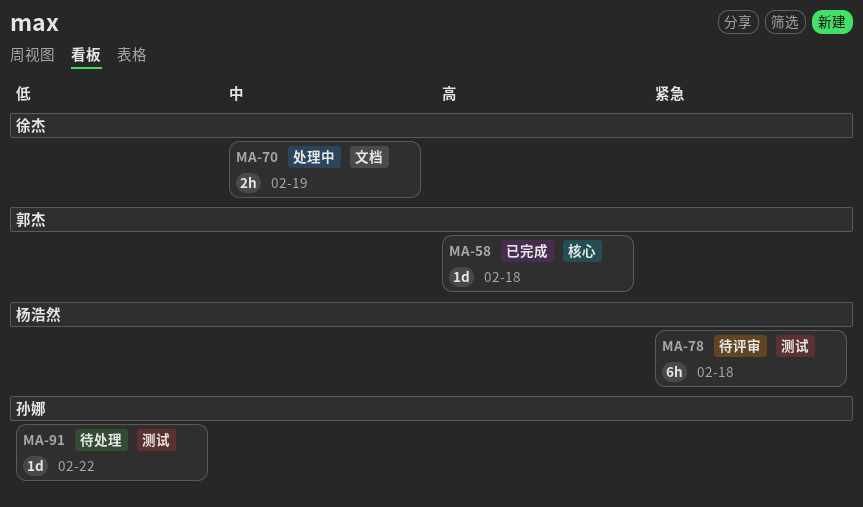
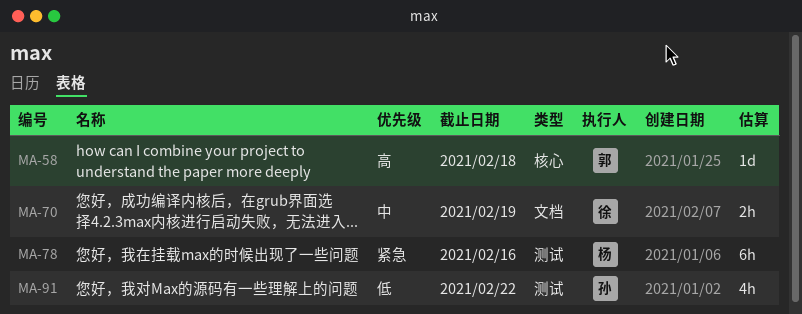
MA-78, due: Feb 18 -> Feb 16
MA-91, estimate: 1d -> 4h

